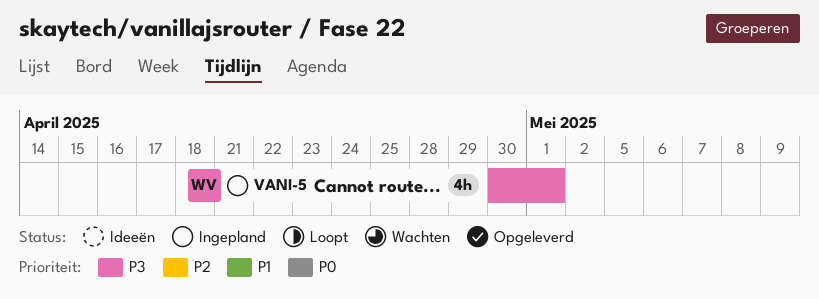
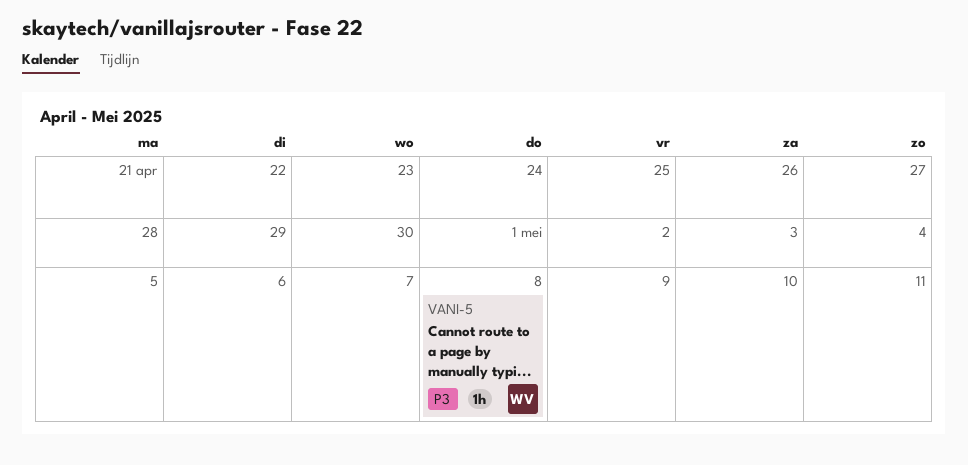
VANI-5, estimate: 4h -> 1h
VANI-5, due: May 1 -> May 8

